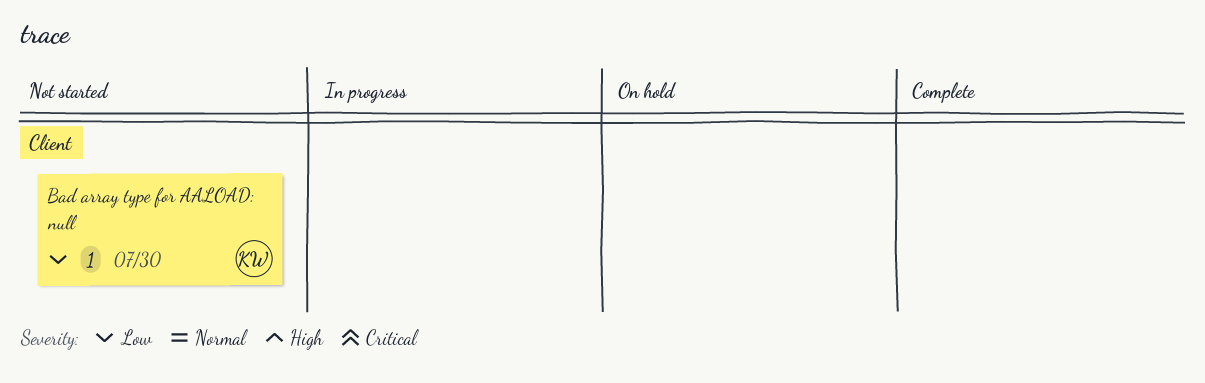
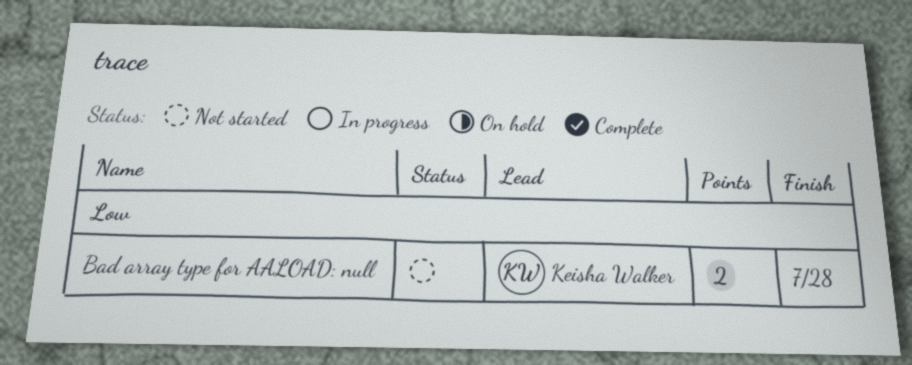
Bad array type for AALOAD: null, estimate: 1 -> 2
Bad array type for AALOAD: null, due: Jul 30 -> Jul 28

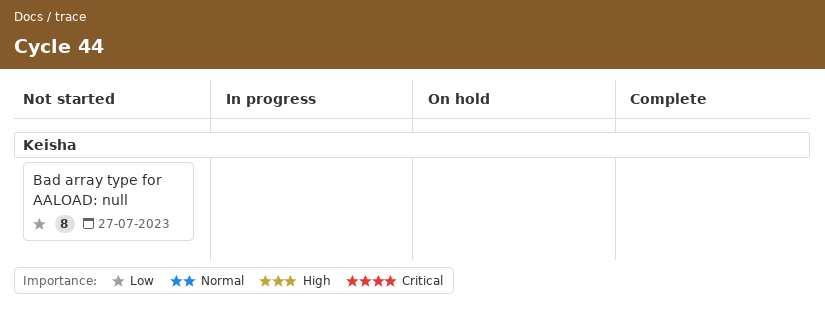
Bad array type for AALOAD: null, estimate: 2 -> 8
Bad array type for AALOAD: null, due: Jul 28 -> Jul 27

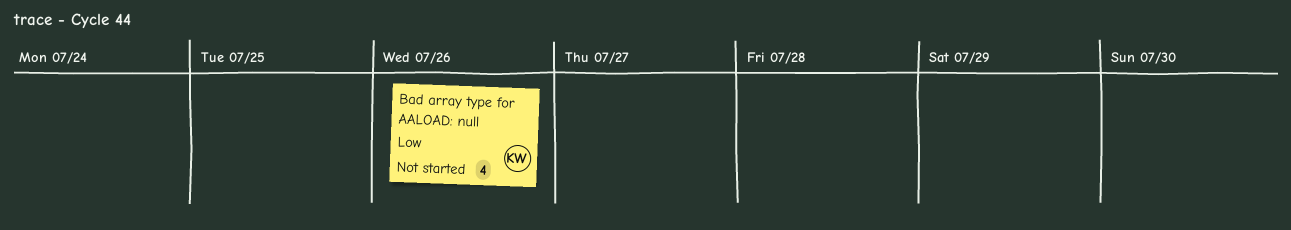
Bad array type for AALOAD: null, estimate: 8 -> 4
Bad array type for AALOAD: null, due: Jul 27 -> Jul 26

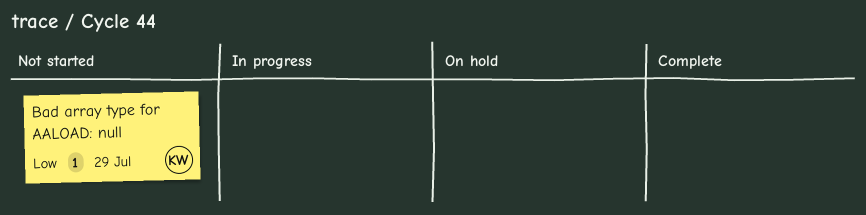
Bad array type for AALOAD: null, estimate: 4 -> 1
Bad array type for AALOAD: null, due: Jul 26 -> Jul 29

